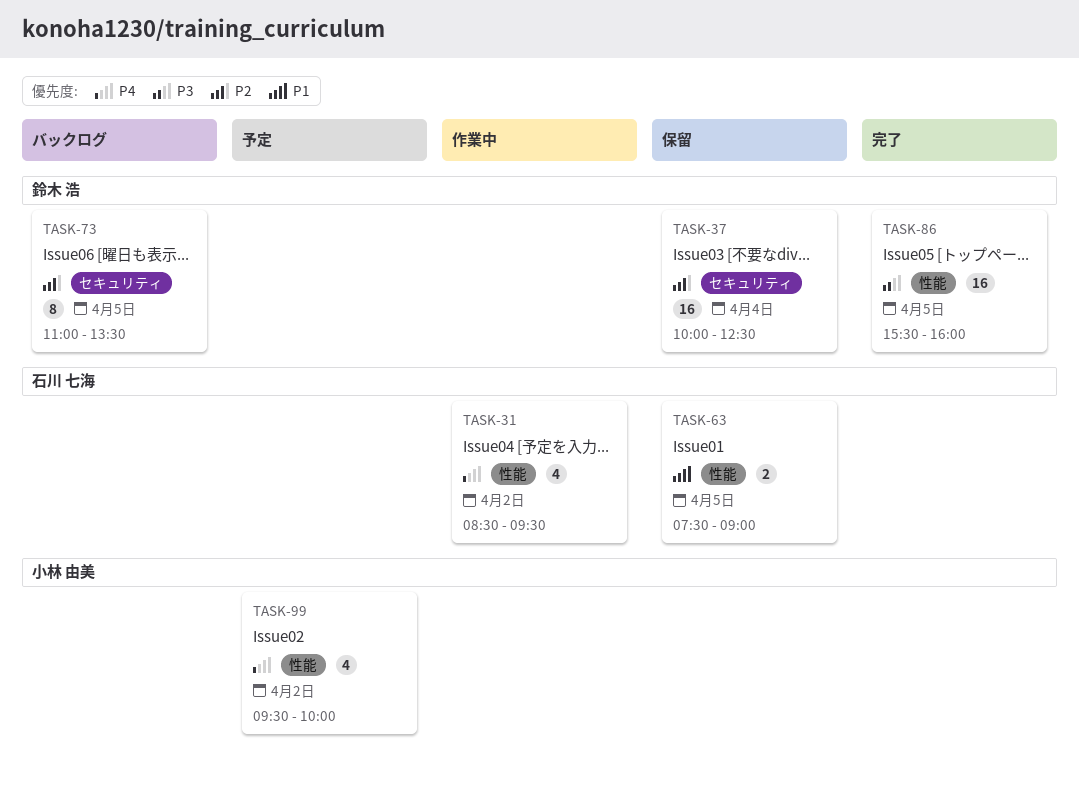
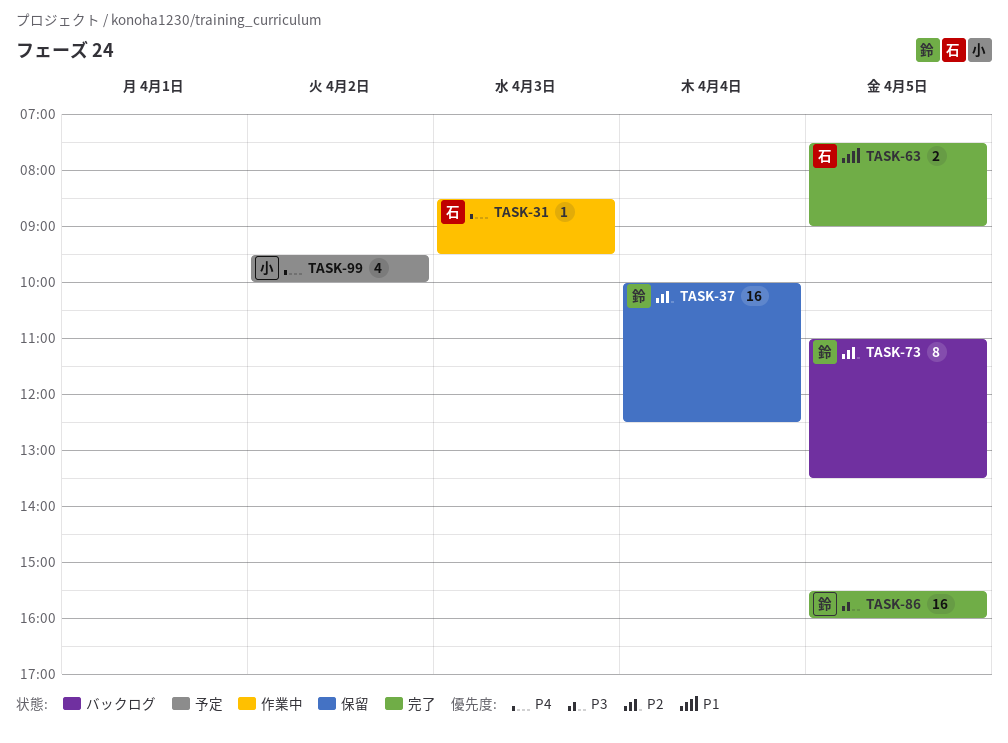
TASK-31, estimate: 4 -> 1
TASK-31, day: Apr 2 -> Apr 3
TASK-63, status: 保留 -> 完了

